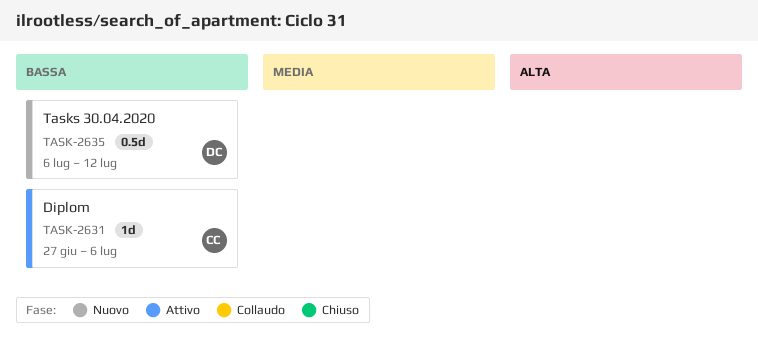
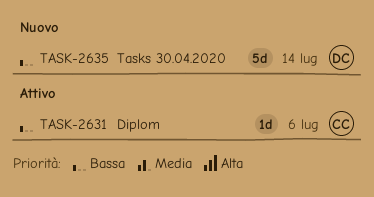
TASK-2635, estimate: 0.5d -> 5d
TASK-2635, due: Jul 12 -> Jul 14

